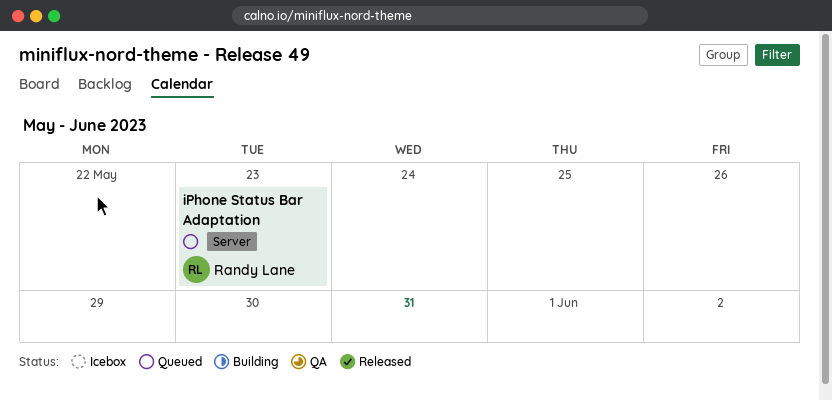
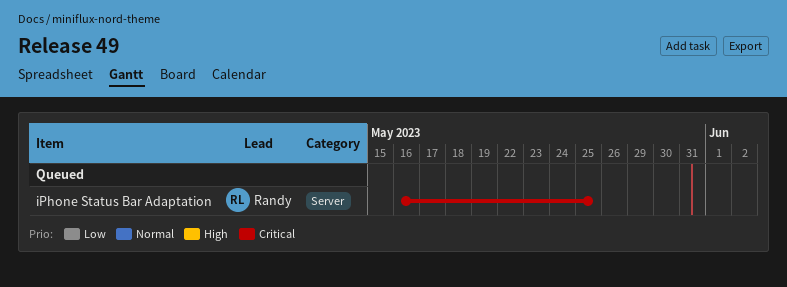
iPhone Status Bar Adaptation, due: May 23 -> May 25

